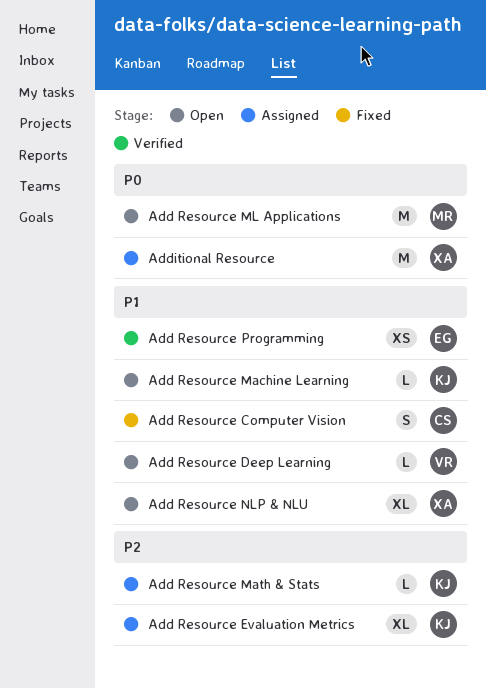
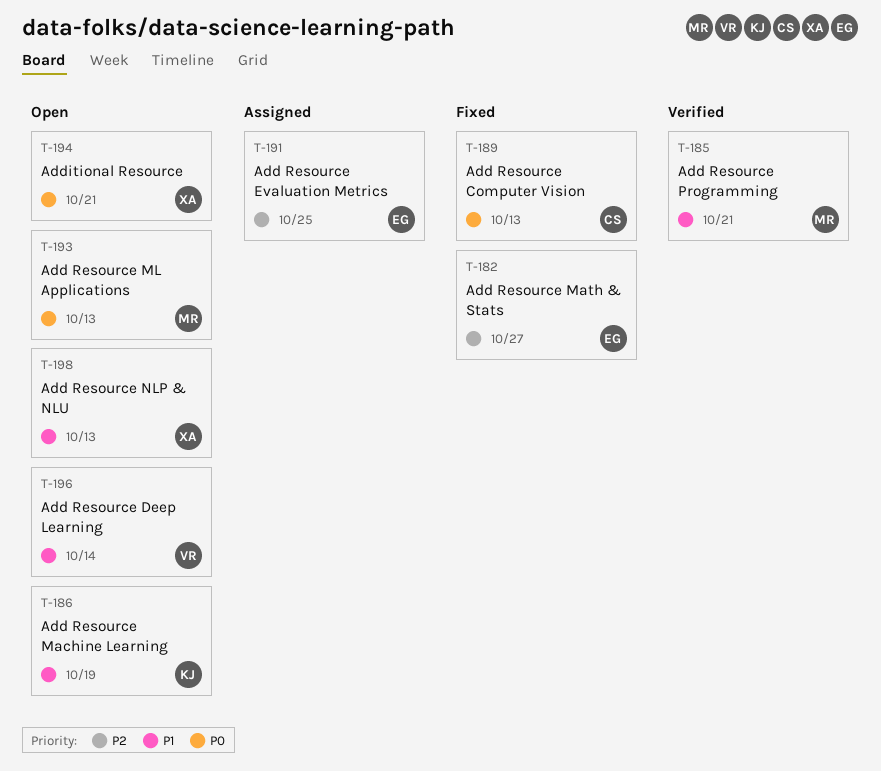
Add Resource Computer Vision, priority: P1 -> P0
Add Resource Evaluation Metrics, owner: KJ -> EG
Add Resource Math & Stats, status: Assigned -> Fixed
Add Resource Math & Stats, owner: KJ -> EG
Add Resource Programming, owner: EG -> MR
Additional Resource, status: Assigned -> Open

